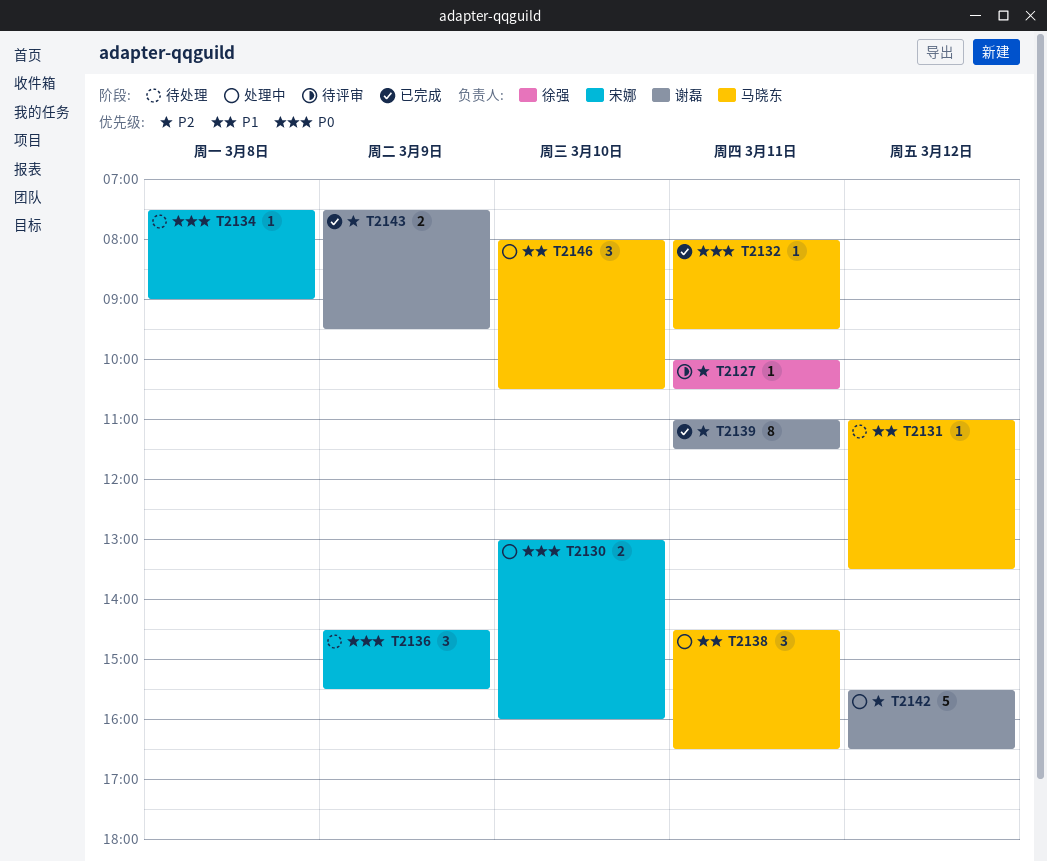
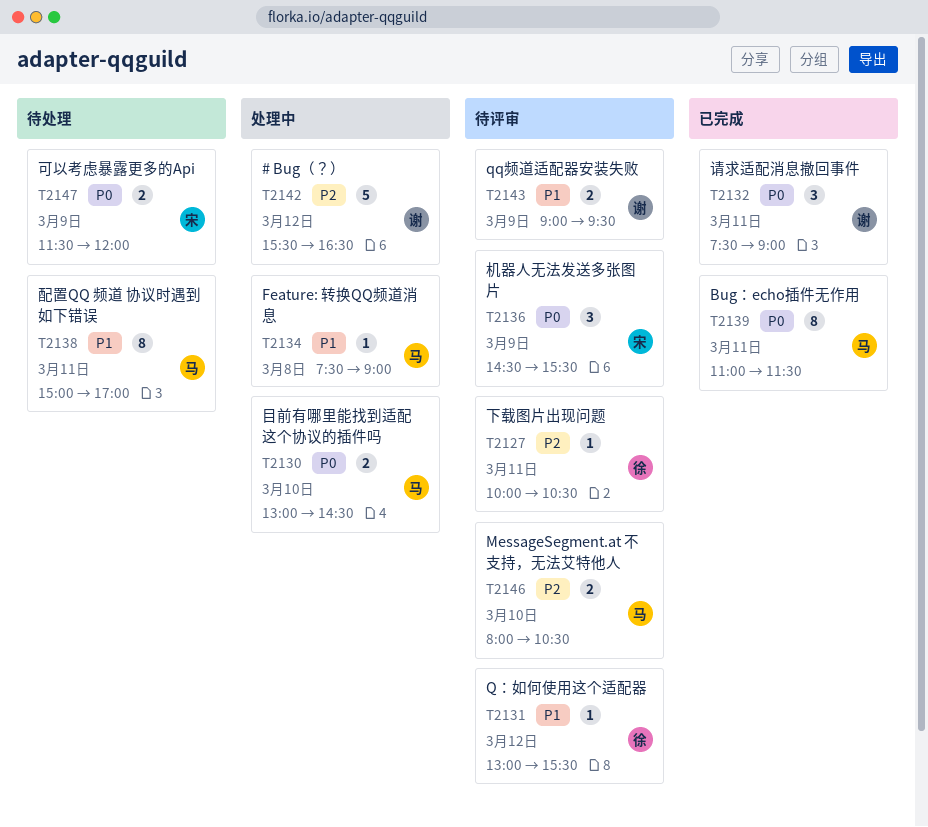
T2130, owner: 宋娜 -> 马晓东
T2130, ends: 16:00 -> 14:30
T2131, status: 待处理 -> 待评审
T2131, owner: 马晓东 -> 徐强
T2131, begins: 11:00 -> 13:00
T2131, ends: 13:30 -> 15:30
T2132, owner: 马晓东 -> 谢磊
T2132, estimate: 1 -> 3
T2132, begins: 08:00 -> 07:30
T2132, ends: 09:30 -> 09:00
T2134, status: 待处理 -> 处理中
T2134, owner: 宋娜 -> 马晓东
T2134, priority: P0 -> P1
T2136, status: 待处理 -> 待评审
T2138, status: 处理中 -> 待处理
T2138, estimate: 3 -> 8
T2138, begins: 14:30 -> 15:00
T2138, ends: 16:30 -> 17:00
T2139, owner: 谢磊 -> 马晓东
T2139, priority: P2 -> P0
T2143, status: 已完成 -> 待评审
T2143, priority: P2 -> P1
T2143, begins: 07:30 -> 09:00
T2146, status: 处理中 -> 待评审
T2146, priority: P1 -> P2
T2146, estimate: 3 -> 2
T2147: none -> present

